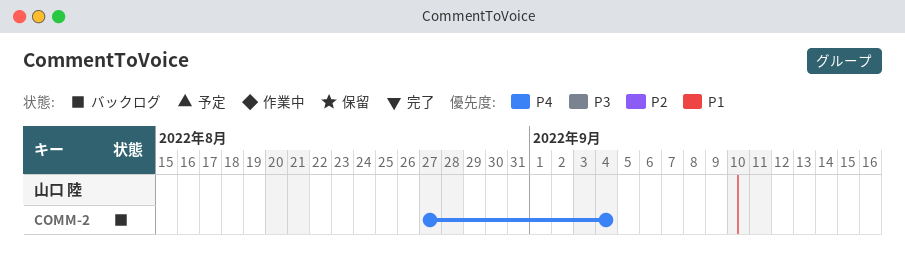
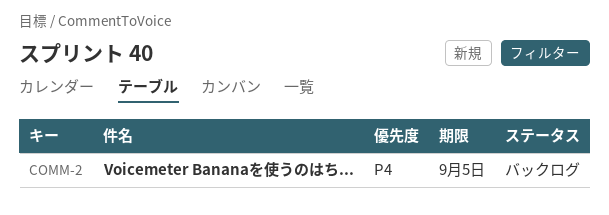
COMM-2, due: Sep 4 -> Sep 5

